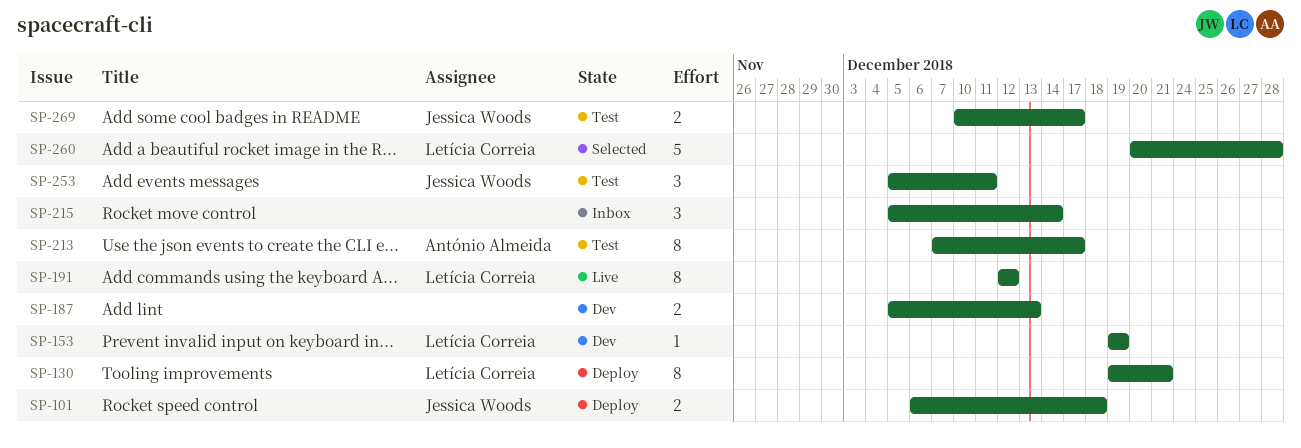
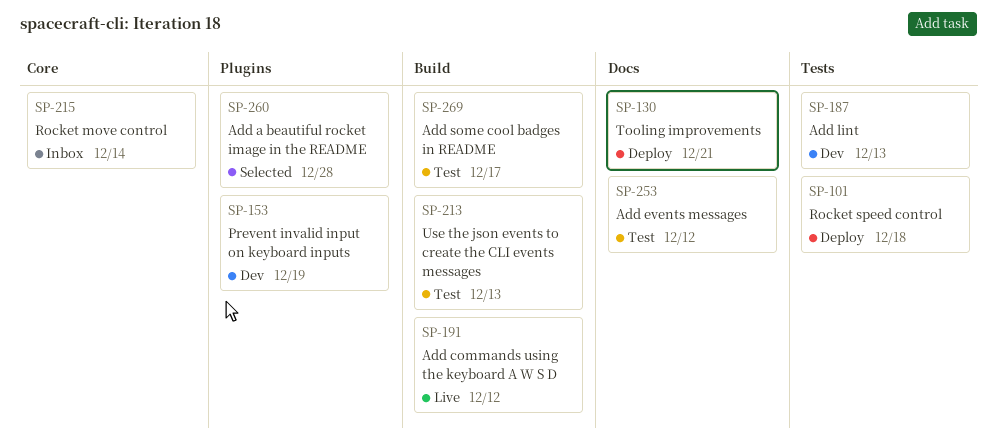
SP-213, due: Dec 17 -> Dec 13
SP-253, due: Dec 11 -> Dec 12

